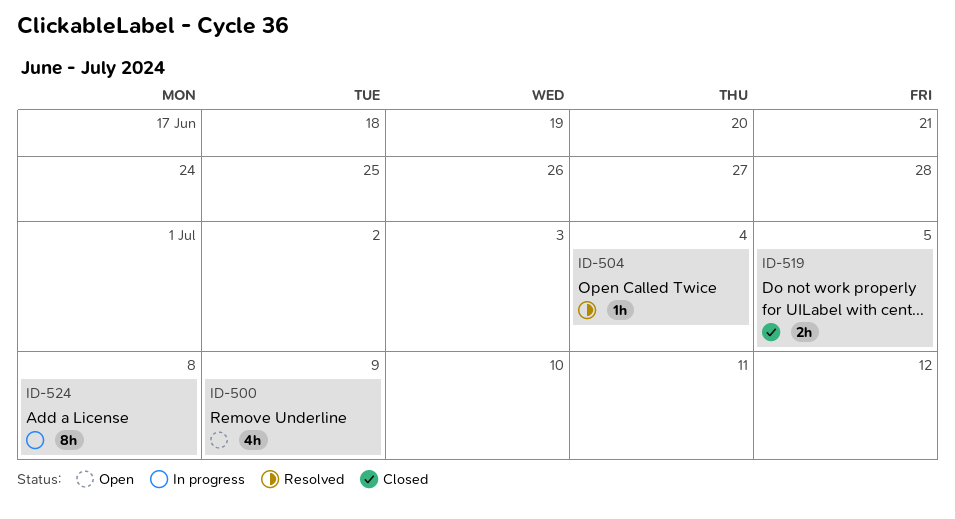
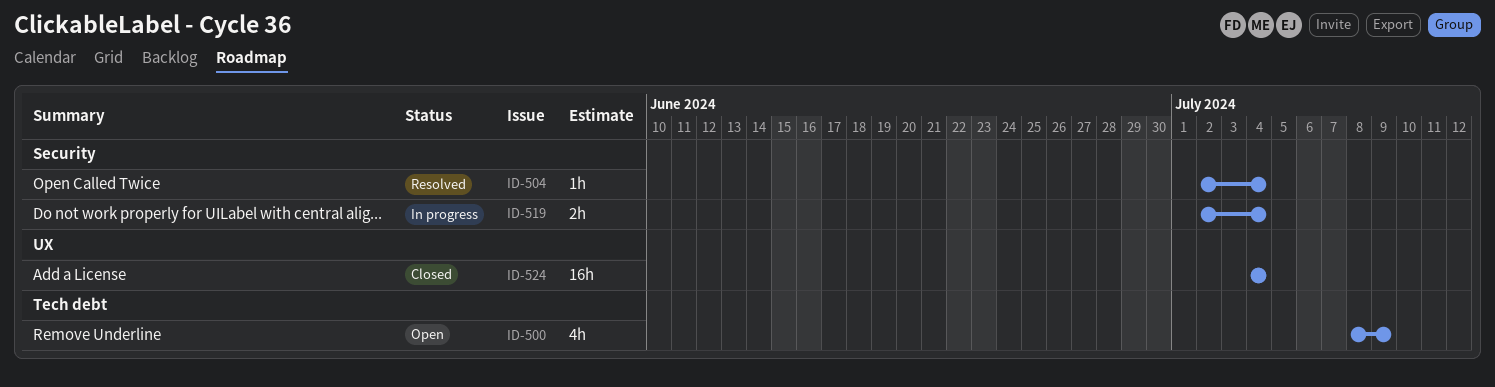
ID-519, status: Closed -> In progress
ID-519, due: Jul 5 -> Jul 4
ID-524, status: In progress -> Closed
ID-524, estimate: 8h -> 16h
ID-524, due: Jul 8 -> Jul 4

